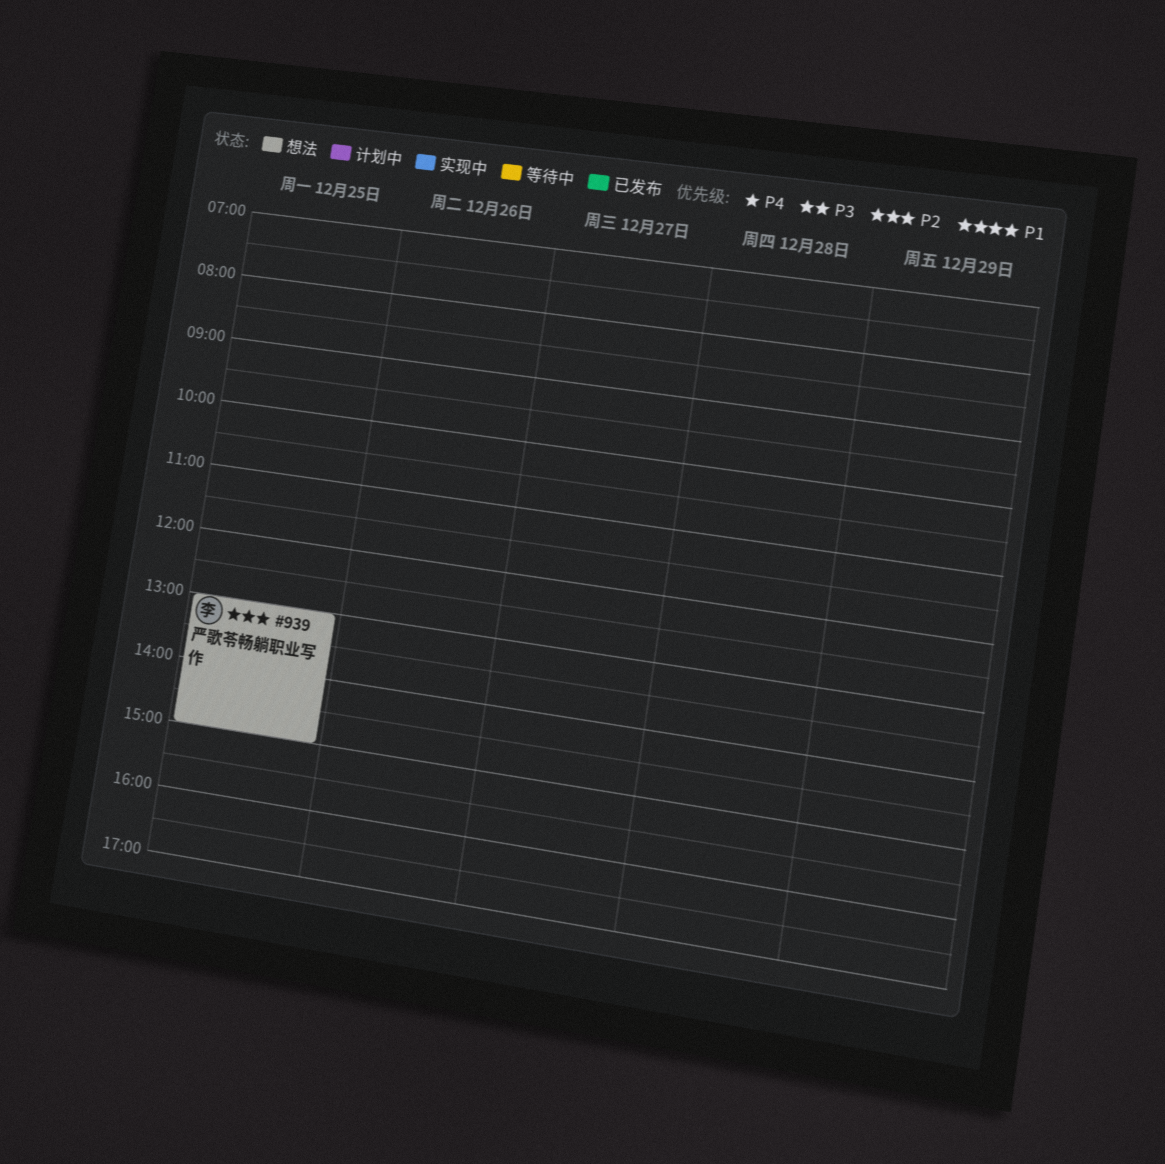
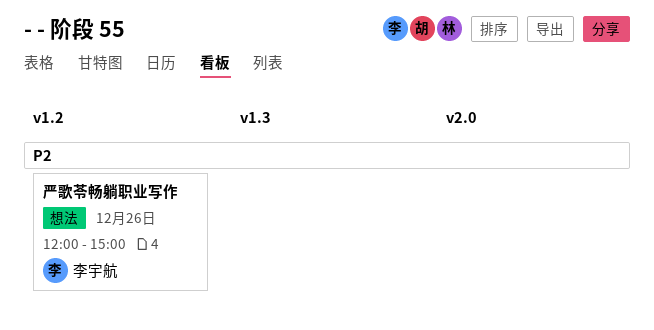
严歌苓畅躺职业写作, day: Dec 25 -> Dec 26
严歌苓畅躺职业写作, begins: 13:00 -> 12:00

